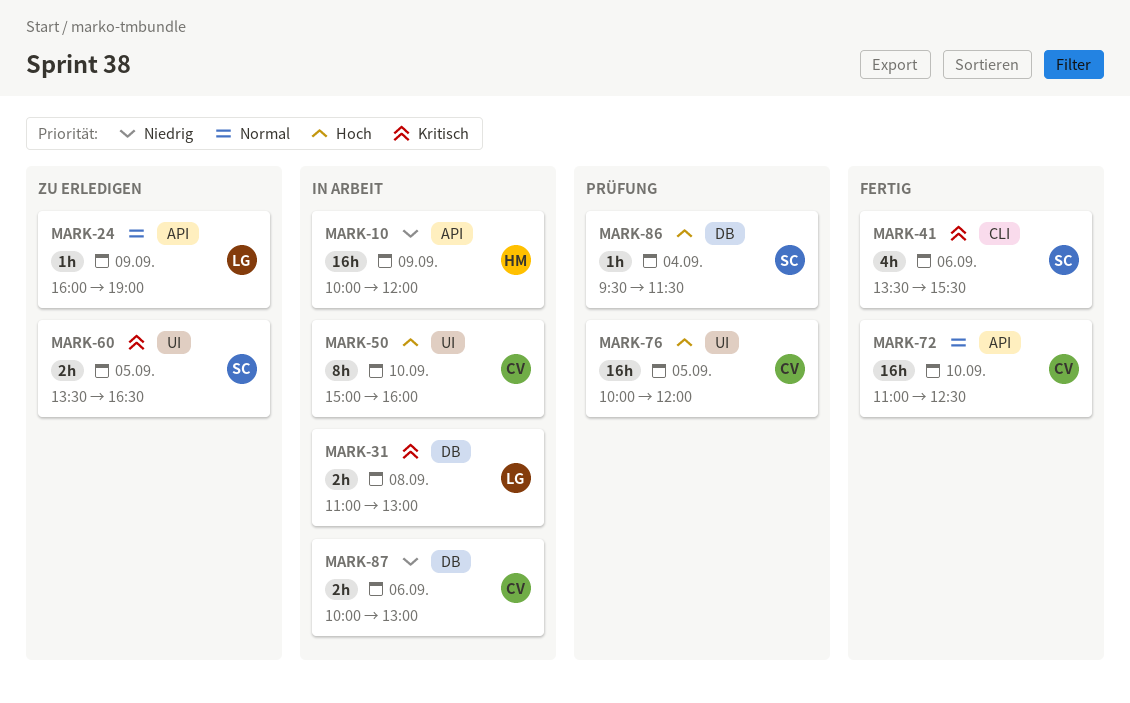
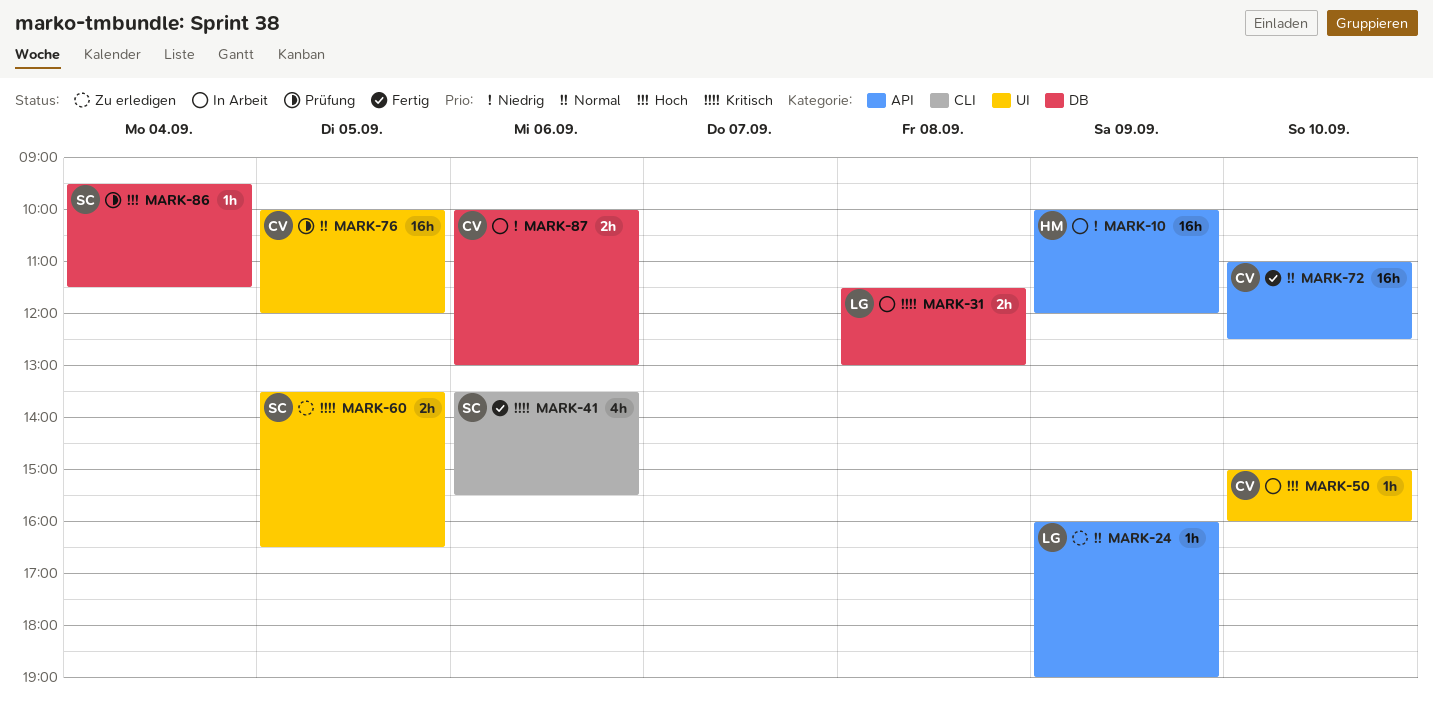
MARK-31, begins: 11:00 -> 11:30
MARK-50, estimate: 8h -> 1h
MARK-76, priority: Hoch -> Normal

